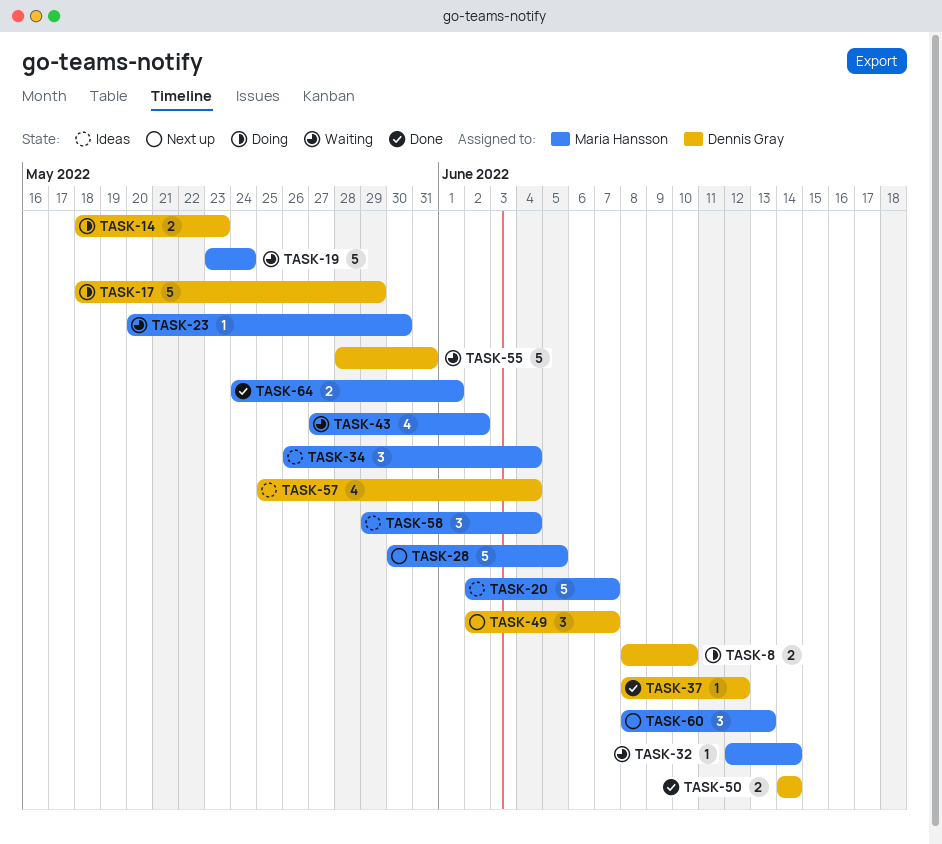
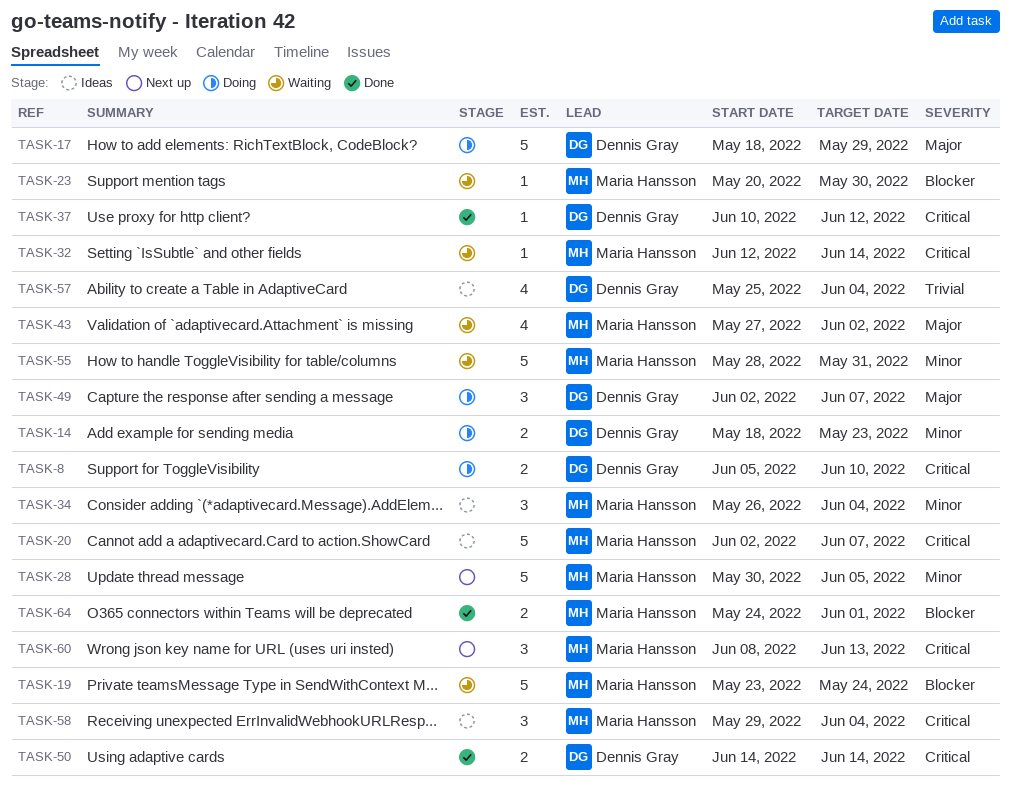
TASK-8, start: Jun 8 -> Jun 5
TASK-37, start: Jun 8 -> Jun 10
TASK-49, status: Next up -> Doing
TASK-55, owner: Dennis Gray -> Maria Hansson

